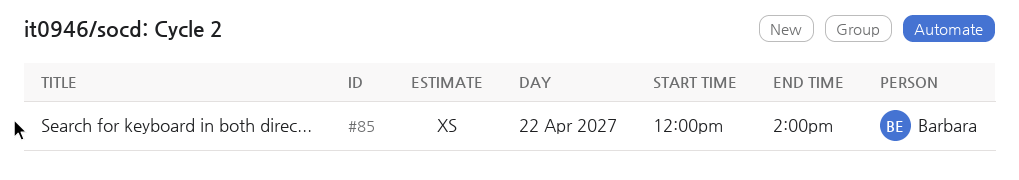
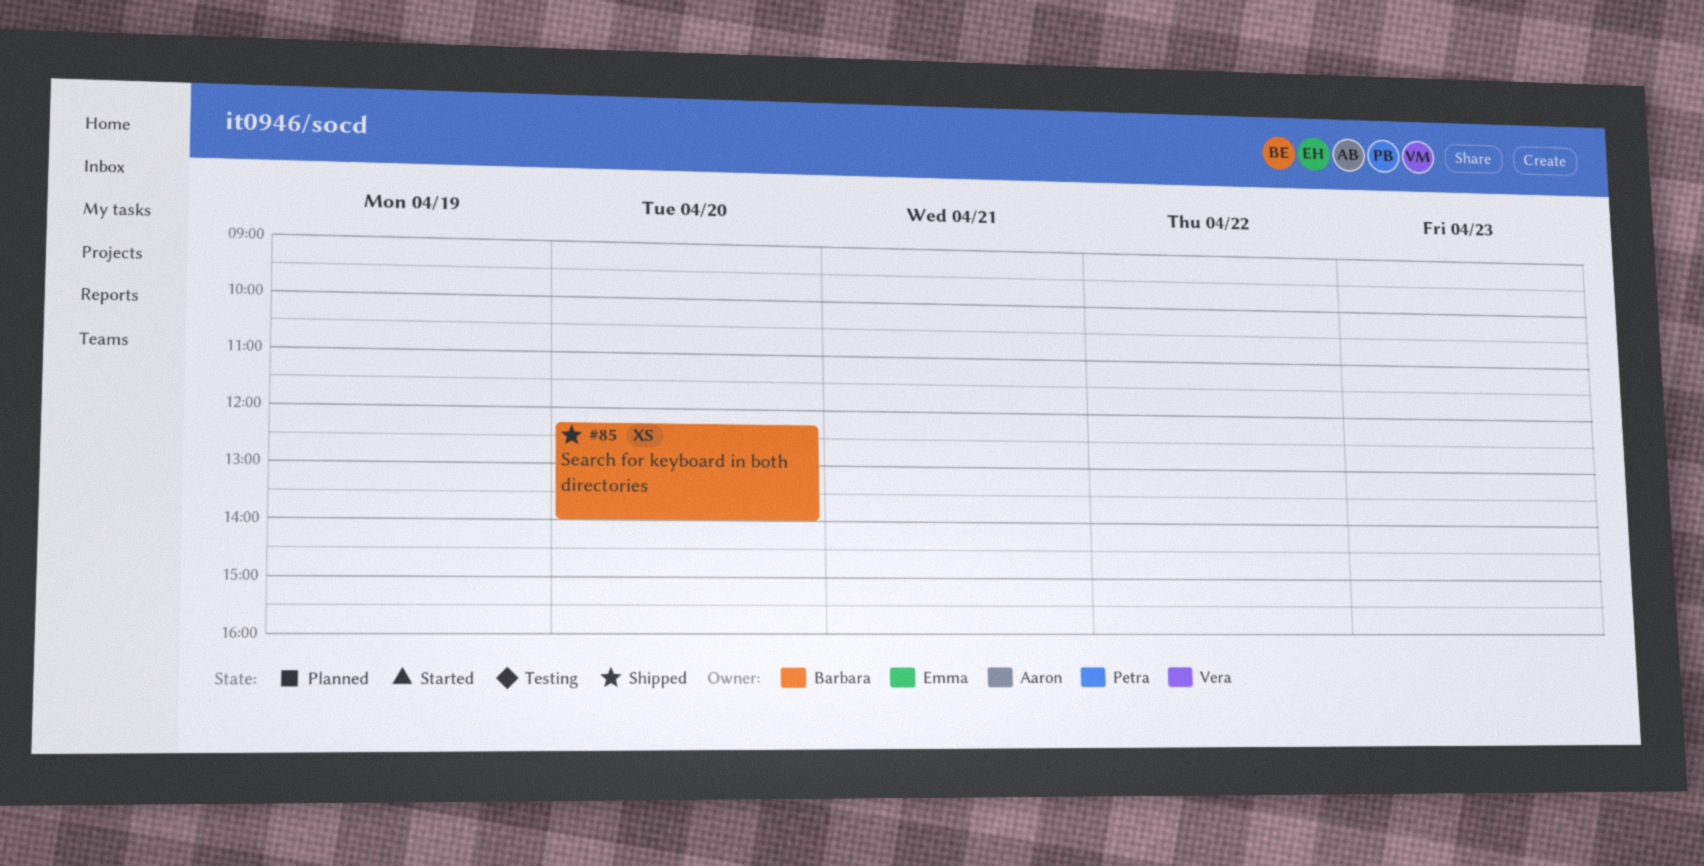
#85, day: Apr 22 -> Apr 20
#85, begins: 12:00 -> 12:15

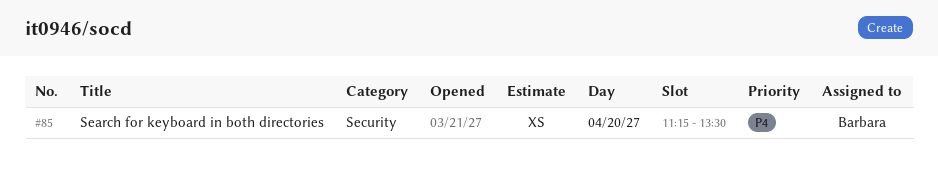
#85, begins: 12:15 -> 11:15
#85, ends: 14:00 -> 13:30

